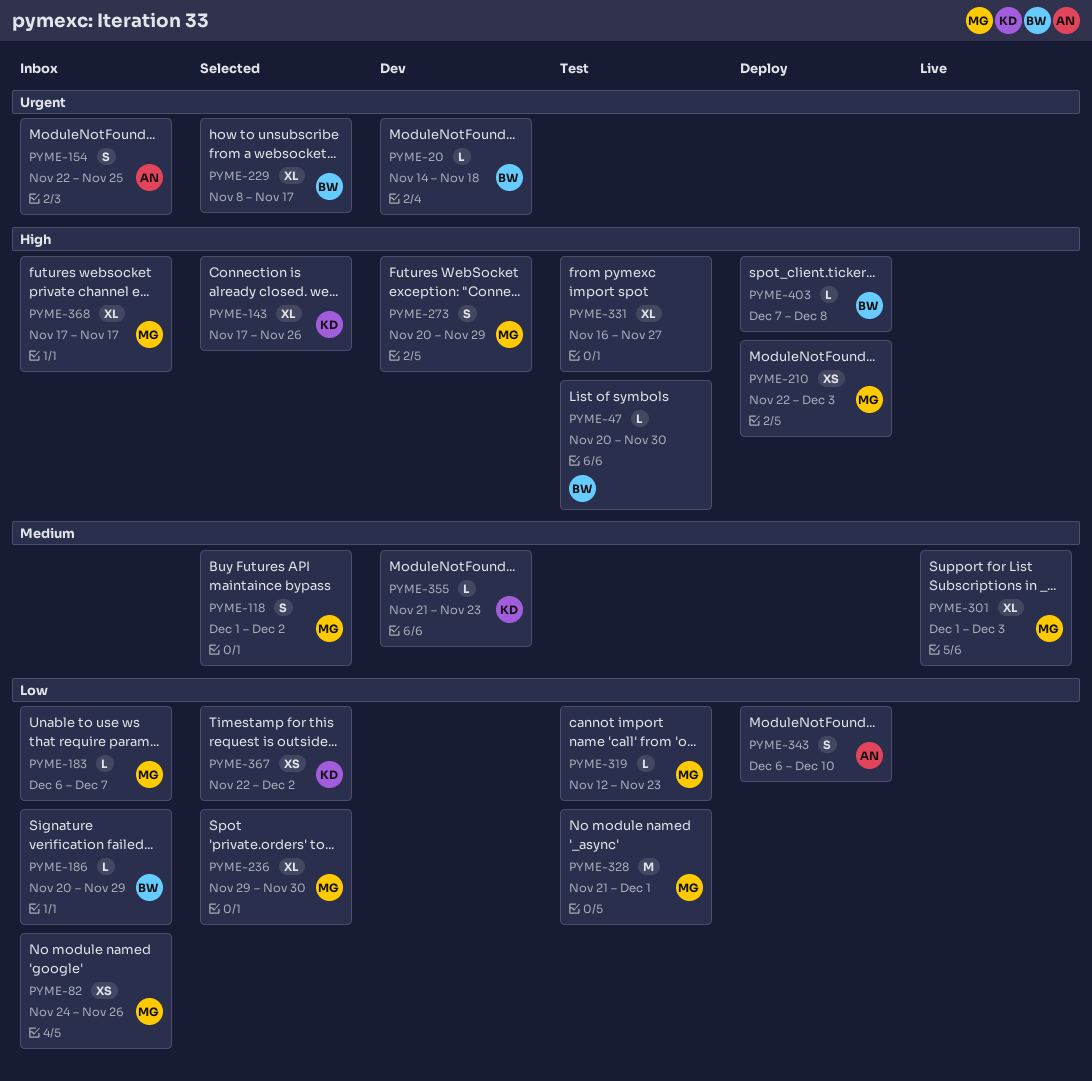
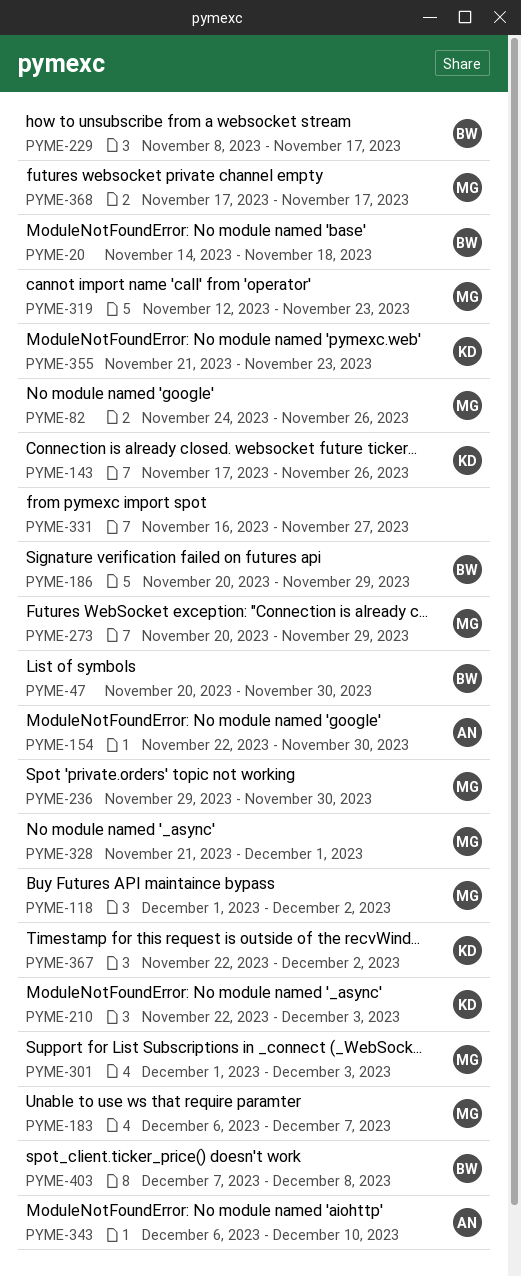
PYME-154, due: Nov 25 -> Nov 30
PYME-210, owner: MG -> KD

